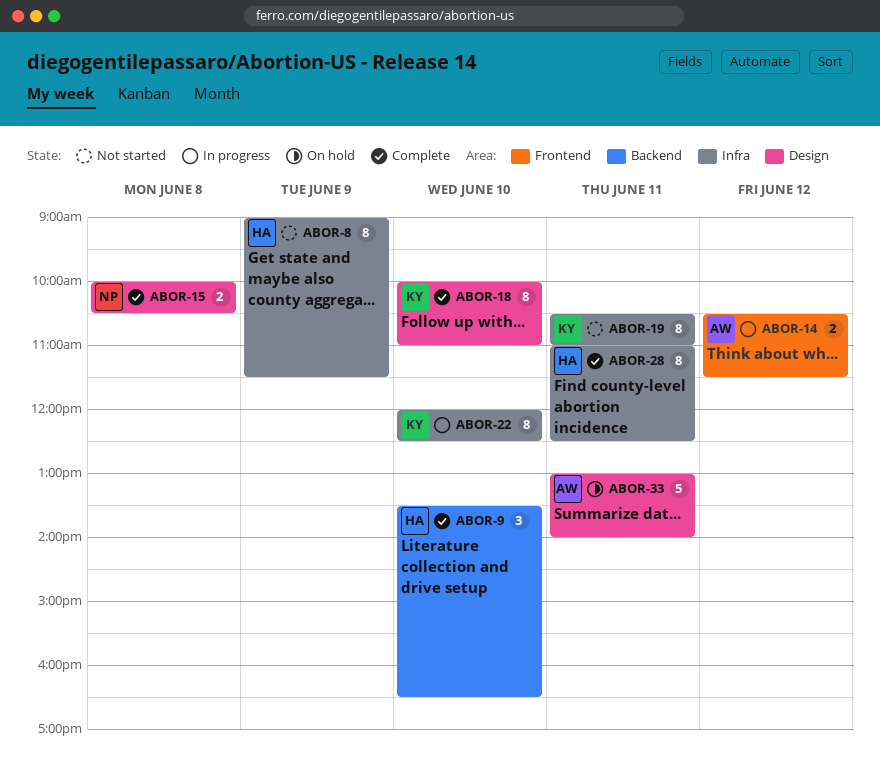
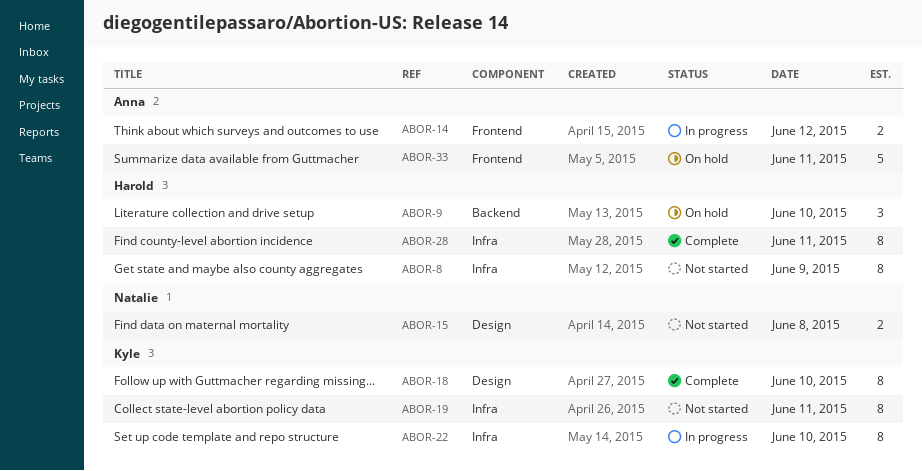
ABOR-9, status: Complete -> On hold
ABOR-15, status: Complete -> Not started
ABOR-33, label: Design -> Frontend

